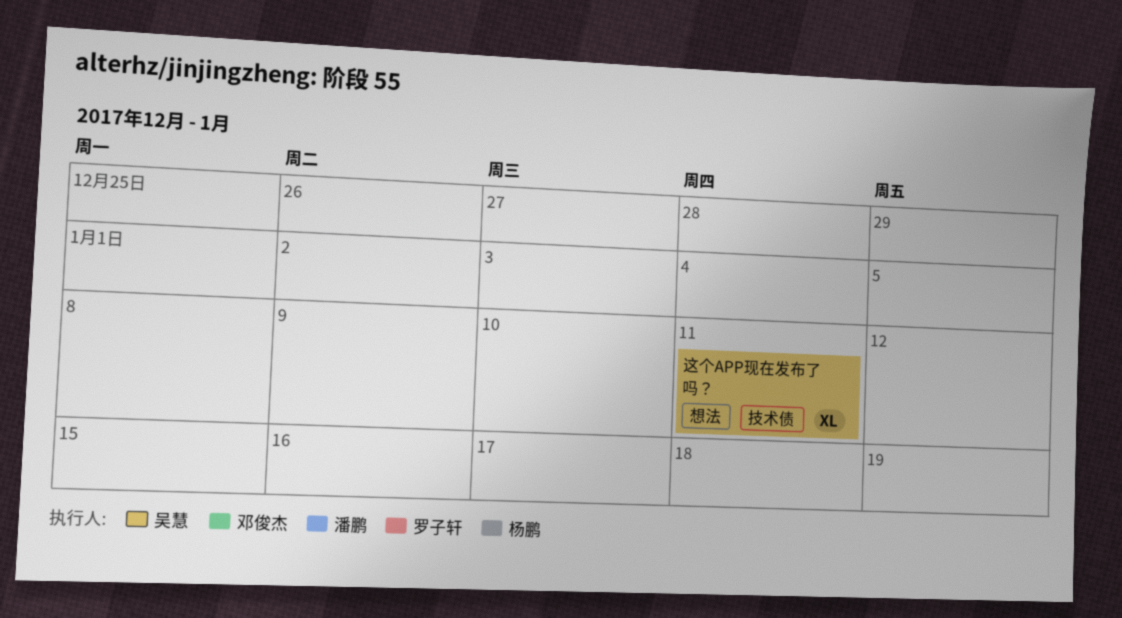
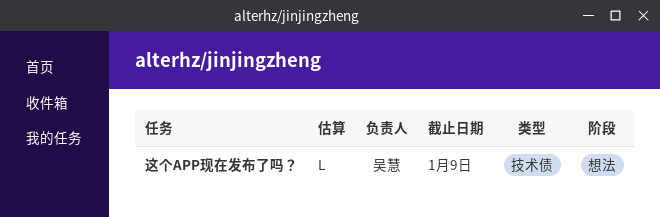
这个APP现在发布了吗？, estimate: XL -> L
这个APP现在发布了吗？, due: Jan 11 -> Jan 9

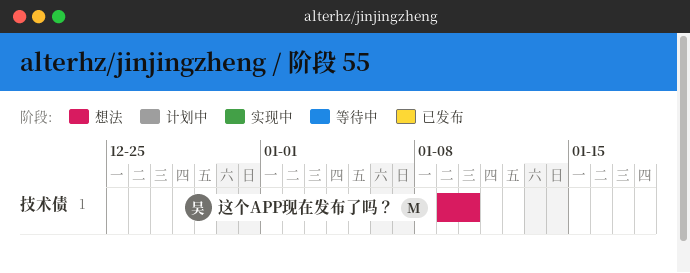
这个APP现在发布了吗？, estimate: L -> M
这个APP现在发布了吗？, due: Jan 9 -> Jan 10

